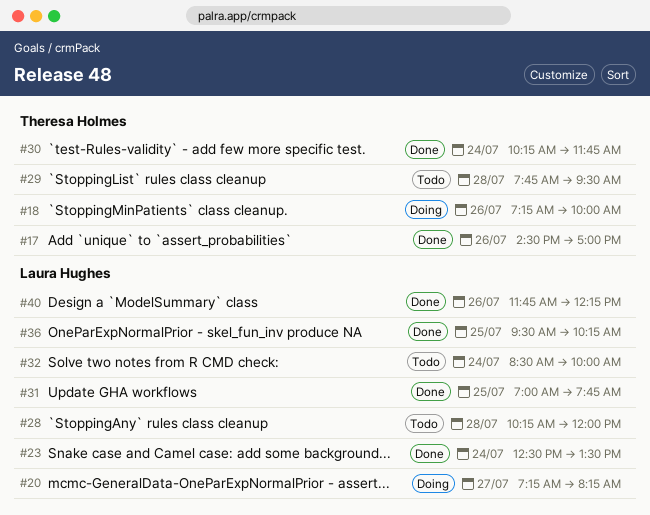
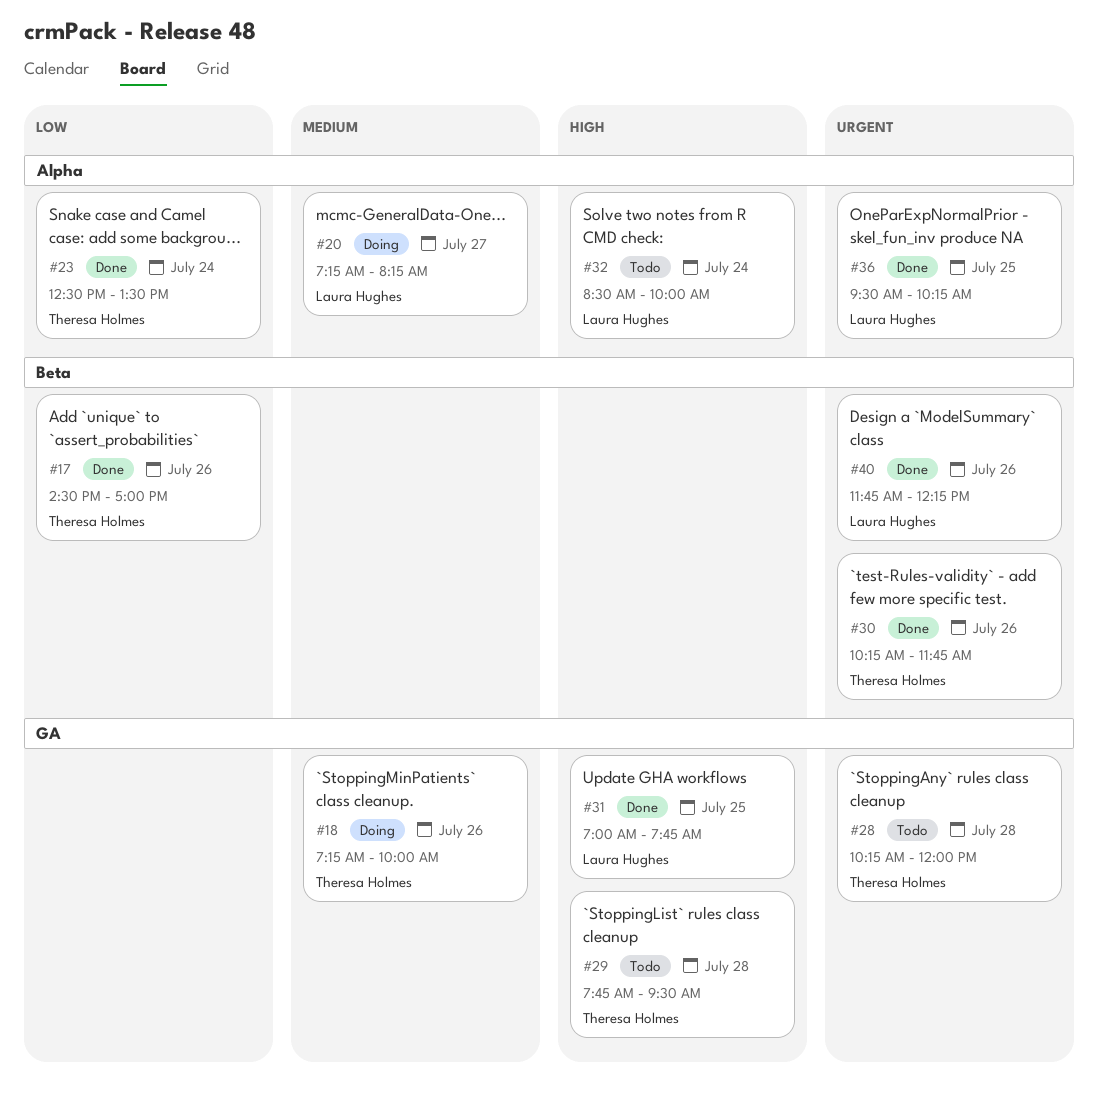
#23, owner: Laura Hughes -> Theresa Holmes
#28, owner: Laura Hughes -> Theresa Holmes
#30, day: Jul 24 -> Jul 26

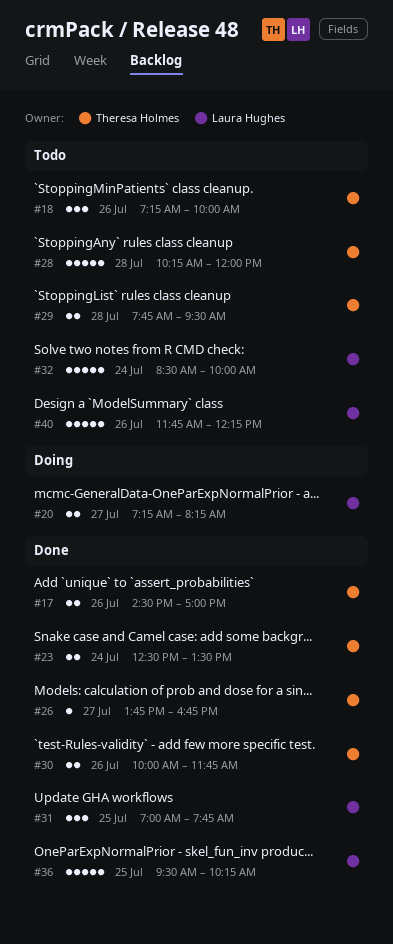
#18, status: Doing -> Todo
#26: none -> present
#30, begins: 10:15 -> 10:00
#40, status: Done -> Todo

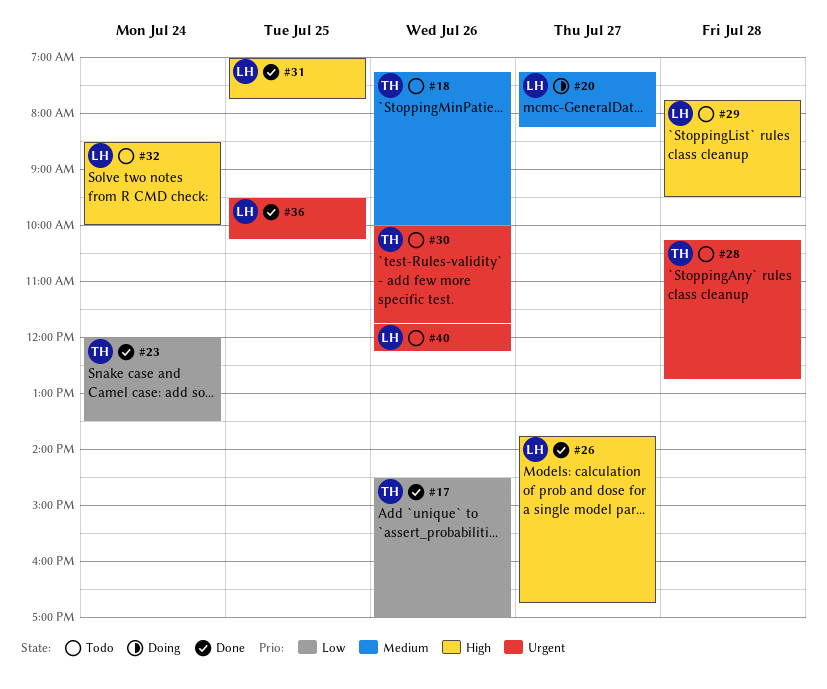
#23, begins: 12:30 -> 12:00
#26, owner: Theresa Holmes -> Laura Hughes
#28, ends: 12:00 -> 12:45
#29, owner: Theresa Holmes -> Laura Hughes
#30, status: Done -> Todo

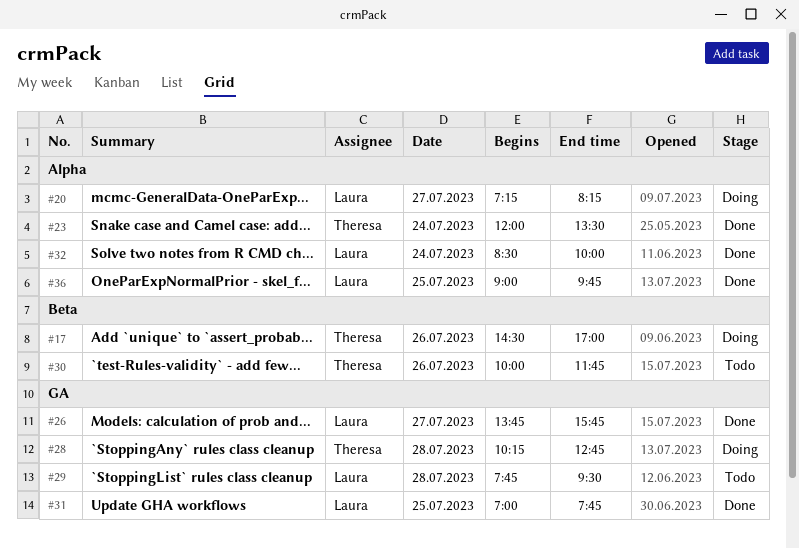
#17, status: Done -> Doing
#18: present -> none
#26, ends: 16:45 -> 15:45
#28, status: Todo -> Doing
#32, status: Todo -> Done
#36, begins: 09:30 -> 09:00
#36, ends: 10:15 -> 09:45
#40: present -> none

